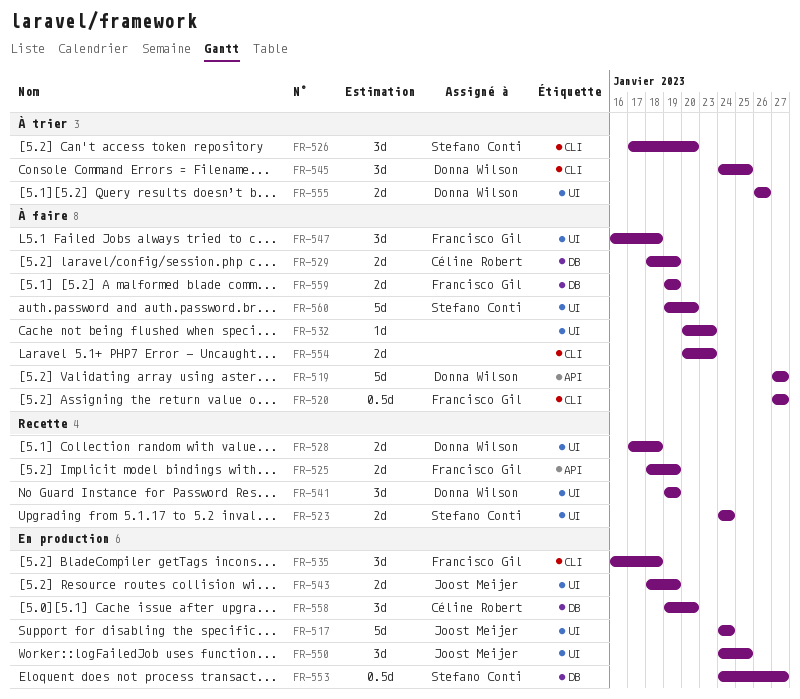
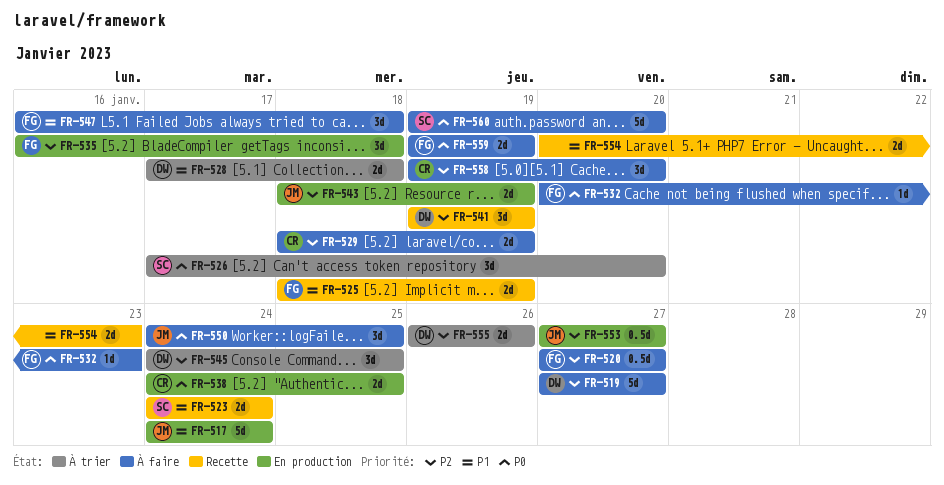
FR-528, status: Recette -> À trier
FR-532, owner: none -> Francisco Gil
FR-538: none -> present
FR-550, status: En production -> À faire
FR-553, owner: Stefano Conti -> Joost Meijer
FR-553, start: Jan 24 -> Jan 27
FR-554, status: À faire -> Recette
FR-558, status: En production -> À faire

